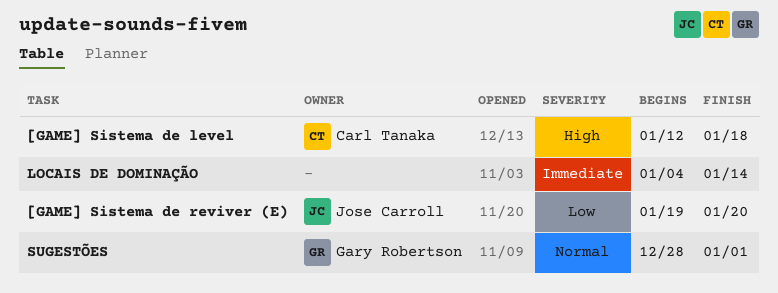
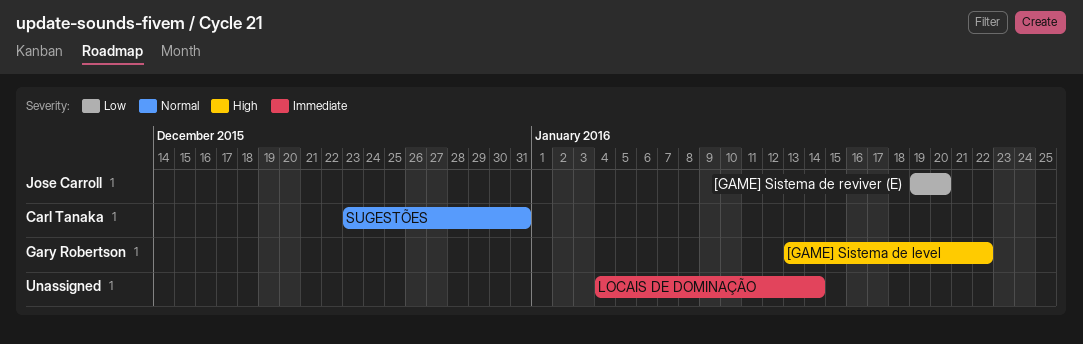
[GAME] Sistema de level, owner: Carl Tanaka -> Gary Robertson
[GAME] Sistema de level, start: Jan 12 -> Jan 13
[GAME] Sistema de level, due: Jan 18 -> Jan 22
SUGESTÕES, owner: Gary Robertson -> Carl Tanaka
SUGESTÕES, start: Dec 28 -> Dec 23
SUGESTÕES, due: Jan 1 -> Dec 31

